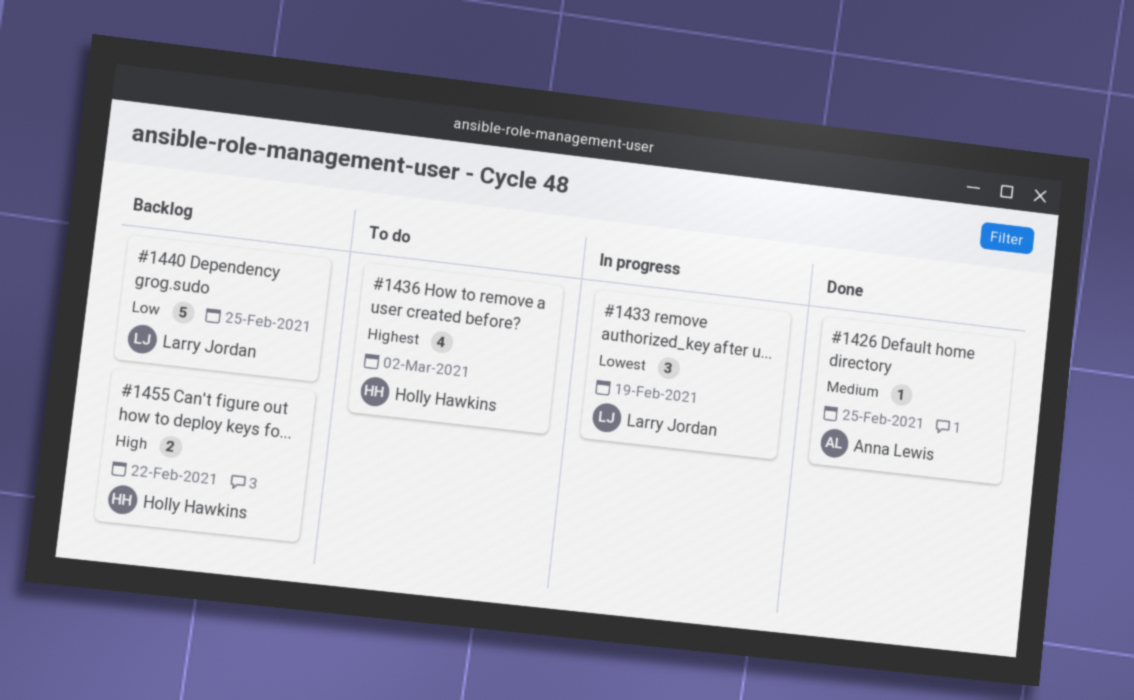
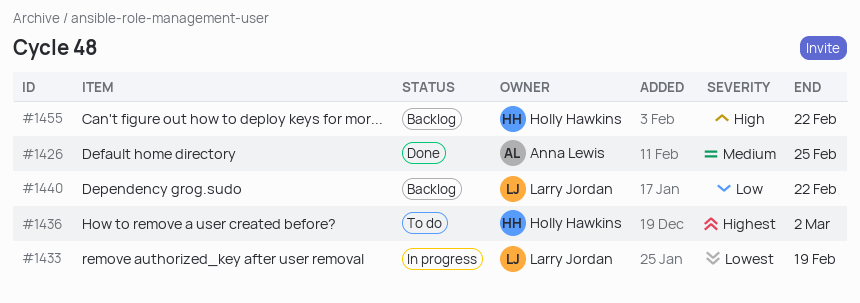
#1440, due: Feb 25 -> Feb 22

